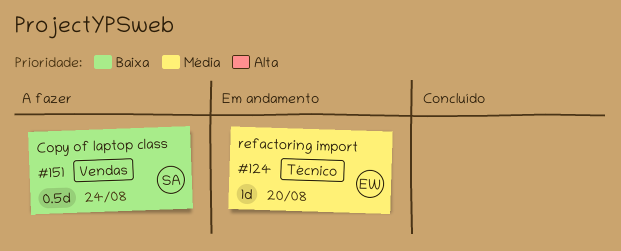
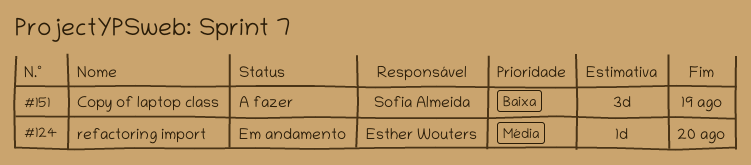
#151, estimate: 0.5d -> 3d
#151, due: Aug 24 -> Aug 19

